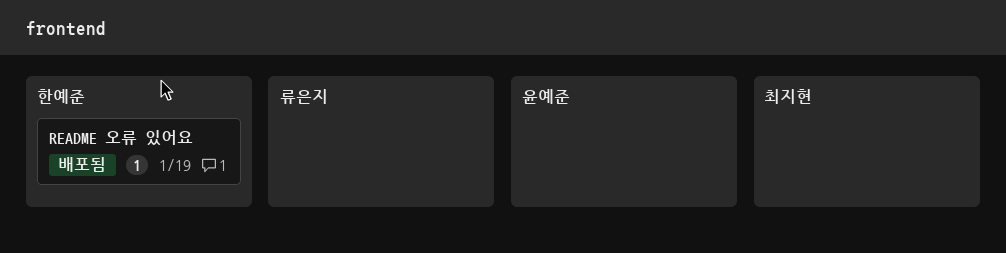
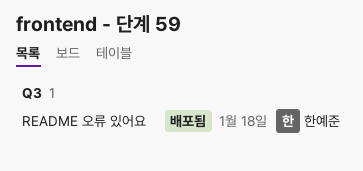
README 오류 있어요, due: Jan 19 -> Jan 18

